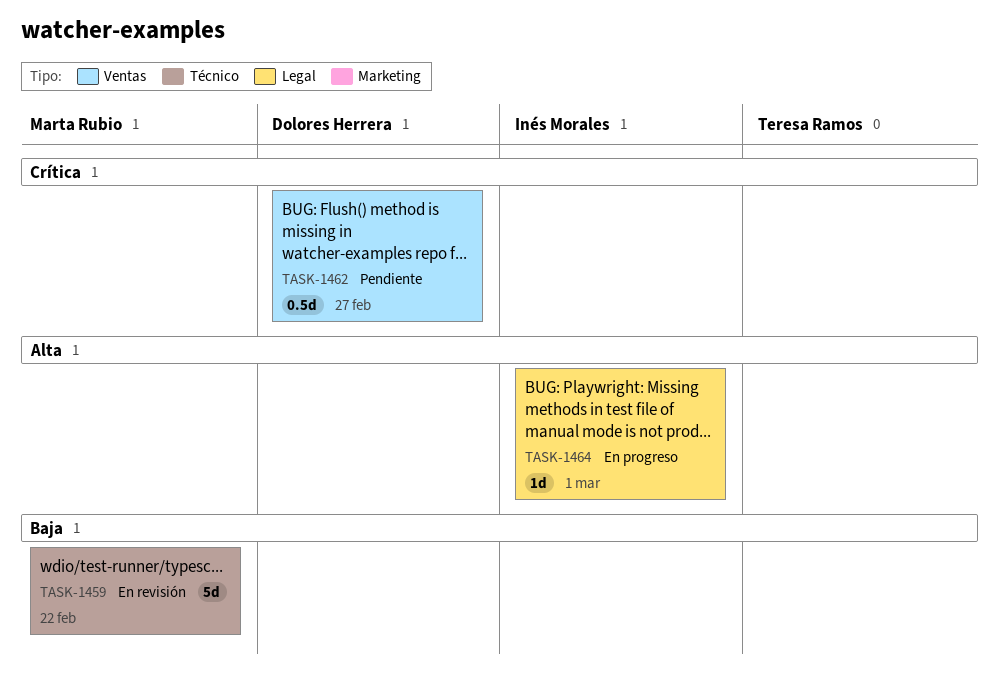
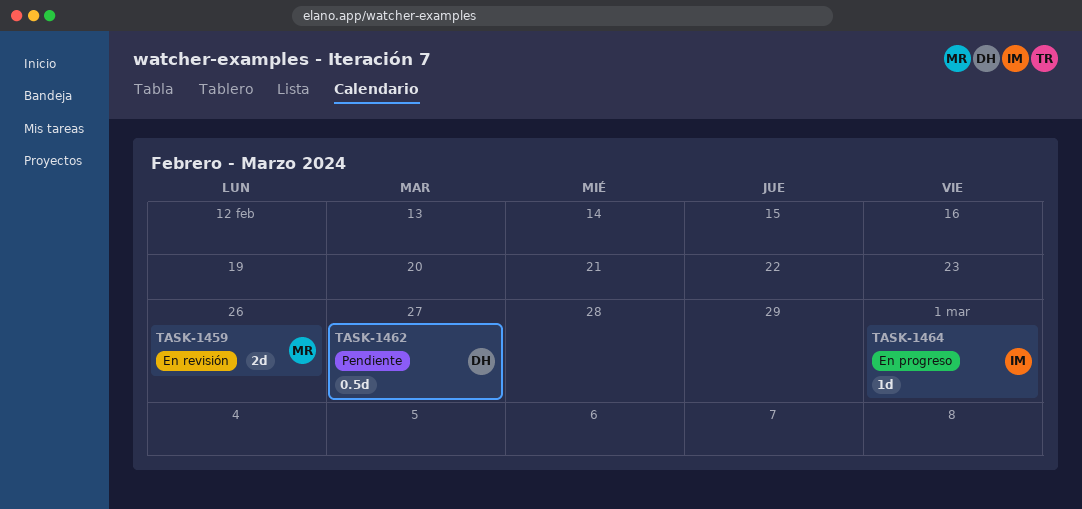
TASK-1459, estimate: 5d -> 2d
TASK-1459, due: Feb 22 -> Feb 26

